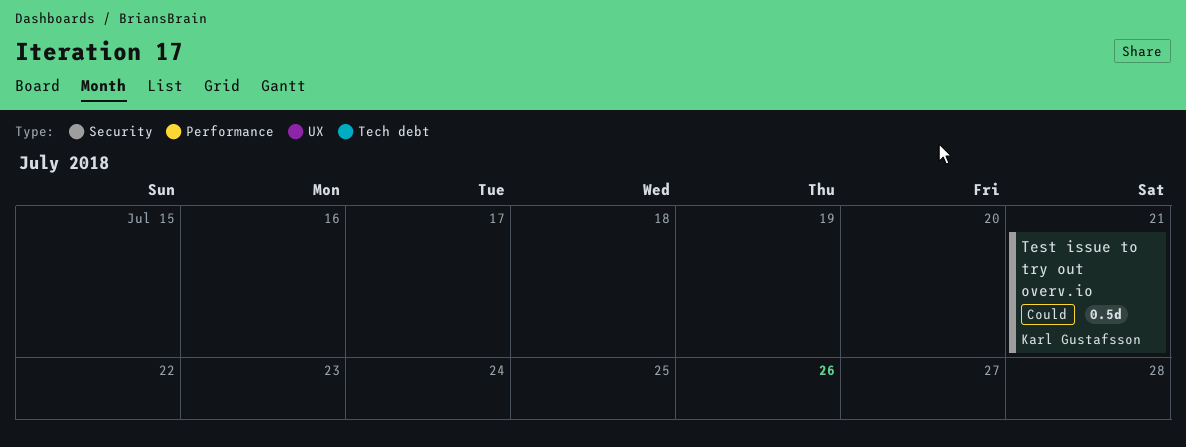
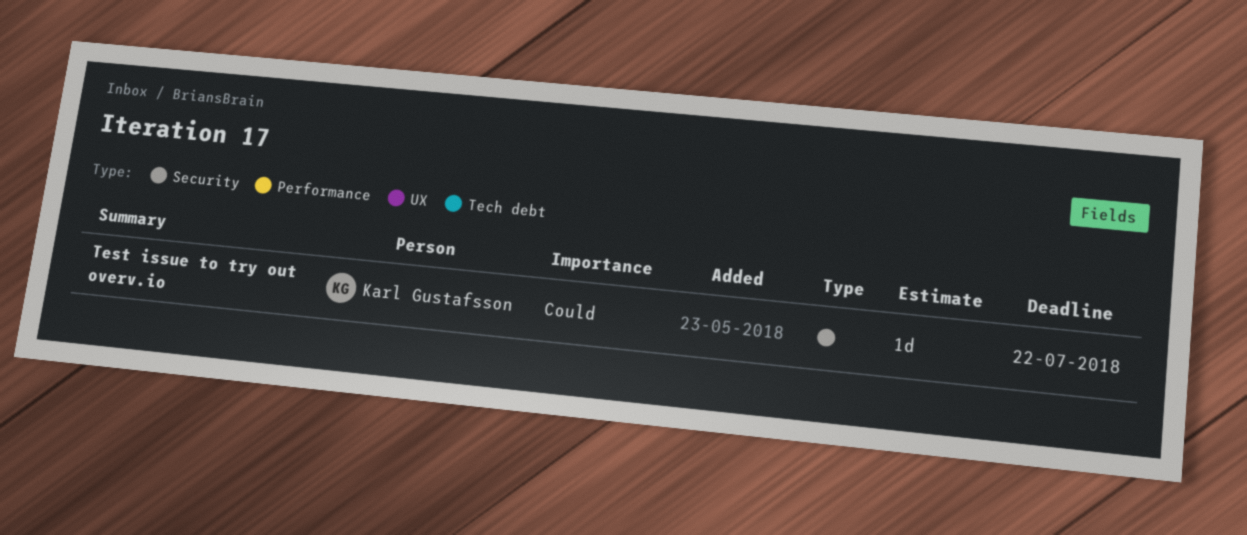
Test issue to try out overv.io, estimate: 0.5d -> 1d
Test issue to try out overv.io, due: Jul 21 -> Jul 22

